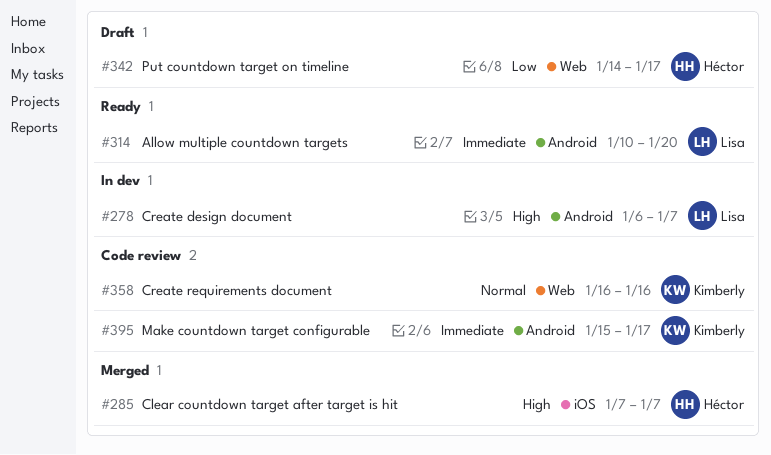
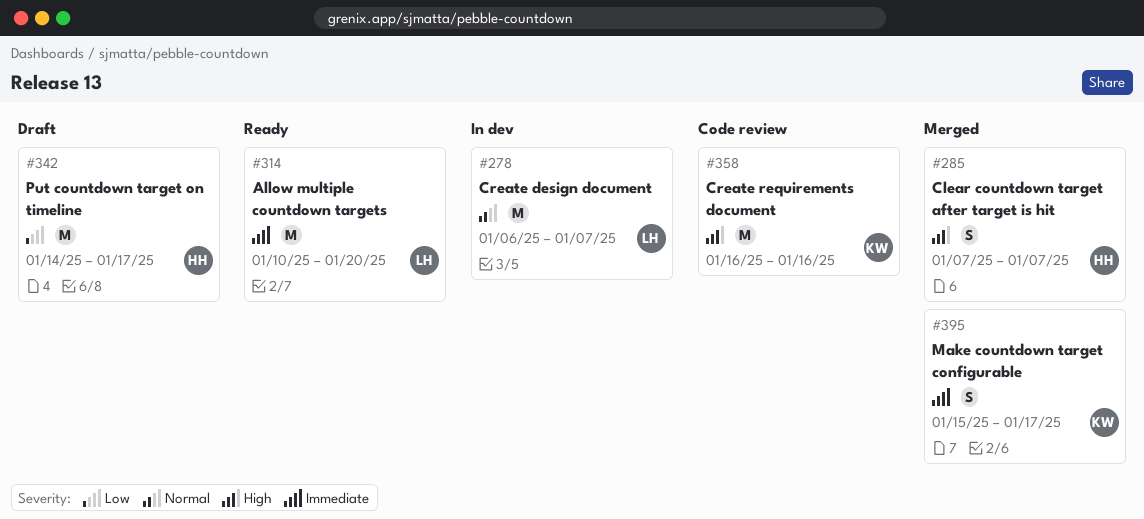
#278, priority: High -> Normal
#358, priority: Normal -> High
#395, status: Code review -> Merged

